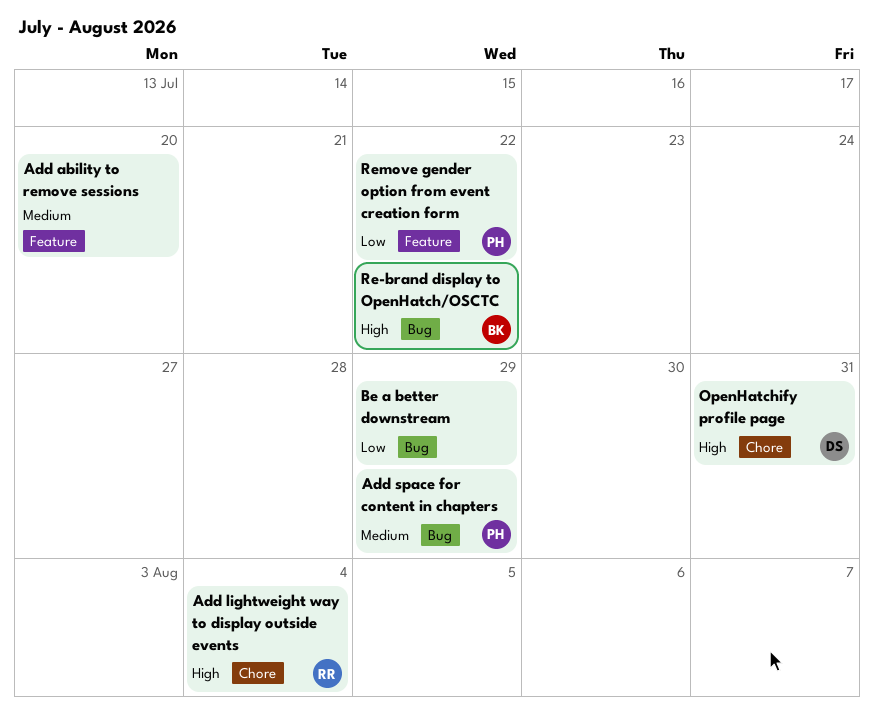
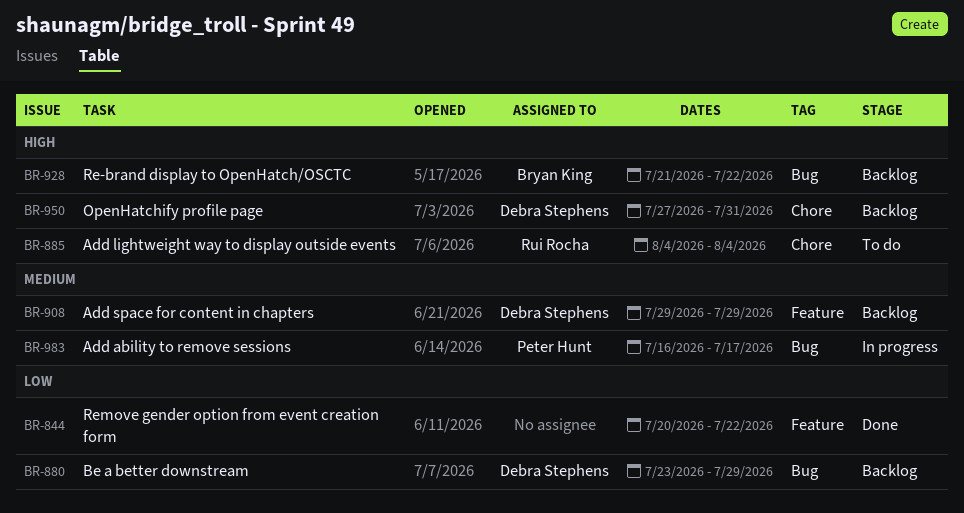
Add ability to remove sessions, owner: none -> Peter Hunt
Add ability to remove sessions, label: Feature -> Bug
Add ability to remove sessions, due: Jul 20 -> Jul 17
Add space for content in chapters, owner: Peter Hunt -> Debra Stephens
Add space for content in chapters, label: Bug -> Feature
Be a better downstream, owner: none -> Debra Stephens
Remove gender option from event creation form, owner: Peter Hunt -> none

